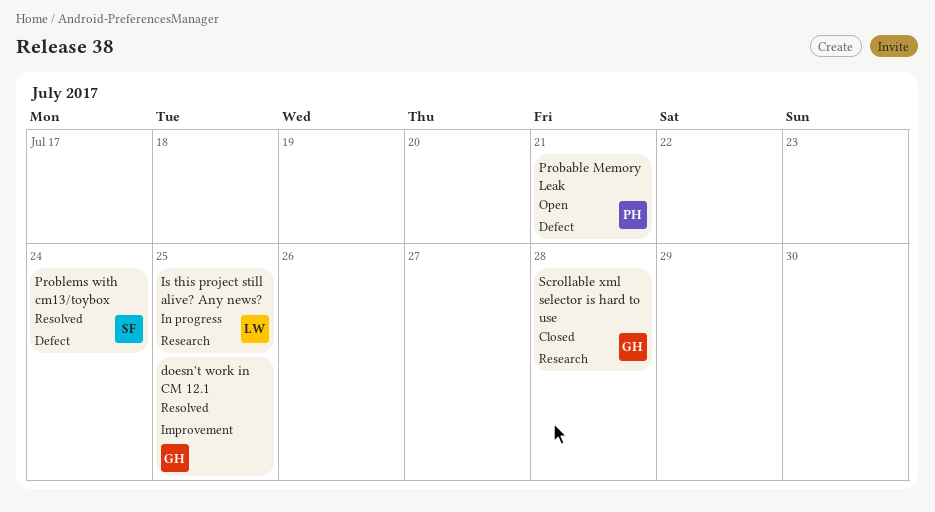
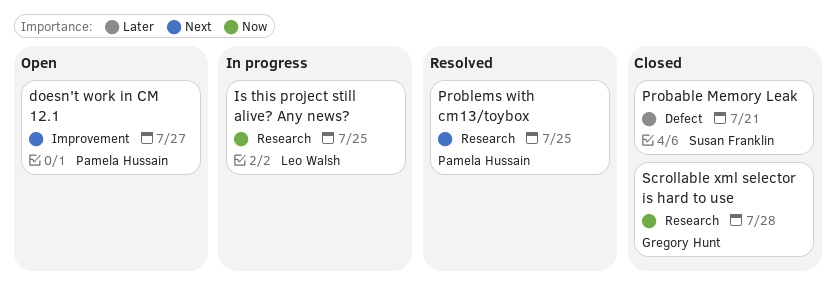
doesn't work in CM 12.1, status: Resolved -> Open
doesn't work in CM 12.1, owner: Gregory Hunt -> Pamela Hussain
doesn't work in CM 12.1, due: Jul 25 -> Jul 27
Probable Memory Leak, status: Open -> Closed
Probable Memory Leak, owner: Pamela Hussain -> Susan Franklin
Problems with cm13/toybox, owner: Susan Franklin -> Pamela Hussain
Problems with cm13/toybox, label: Defect -> Research
Problems with cm13/toybox, due: Jul 24 -> Jul 25

